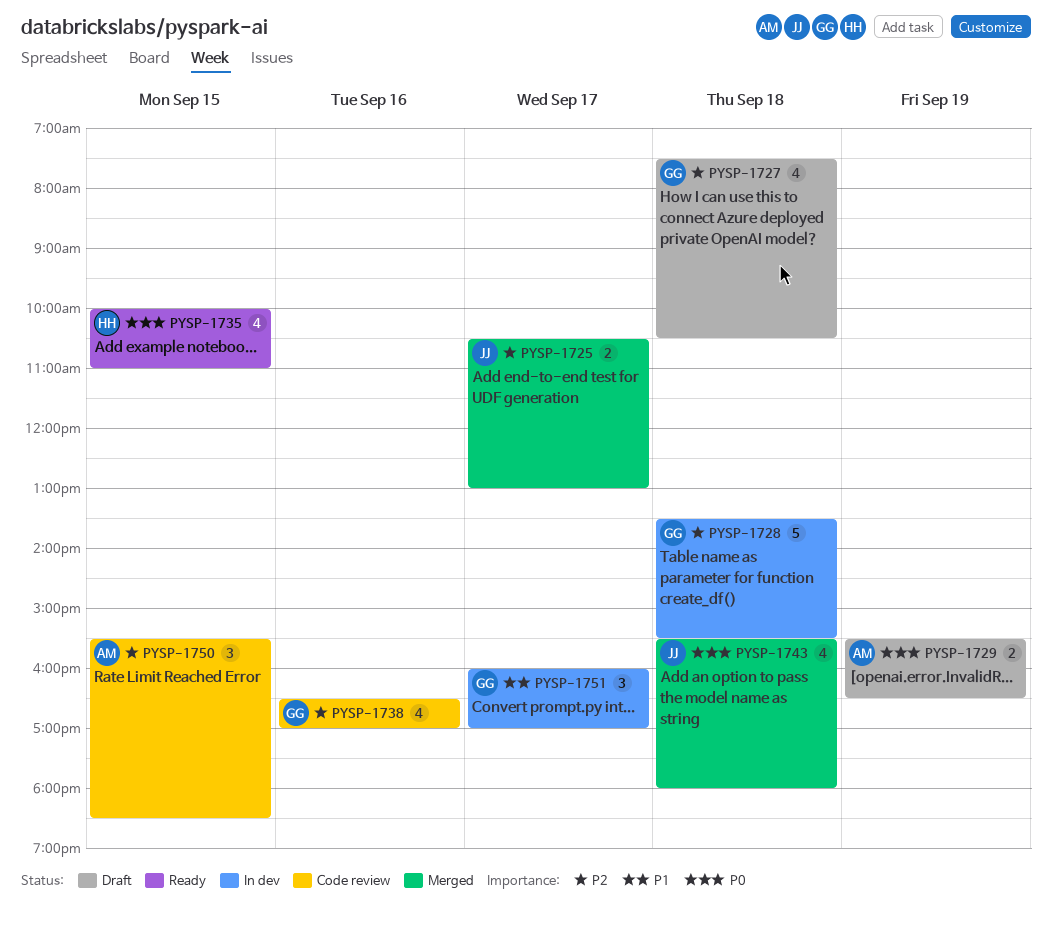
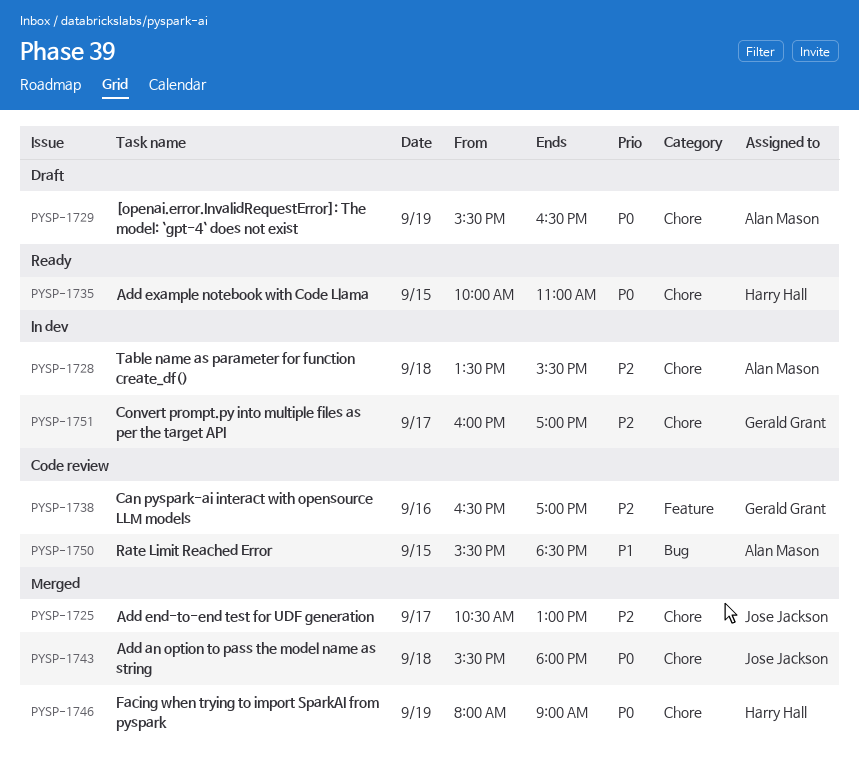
PYSP-1727: present -> none
PYSP-1728, owner: Gerald Grant -> Alan Mason
PYSP-1746: none -> present
PYSP-1750, priority: P2 -> P1
PYSP-1751, priority: P1 -> P2

